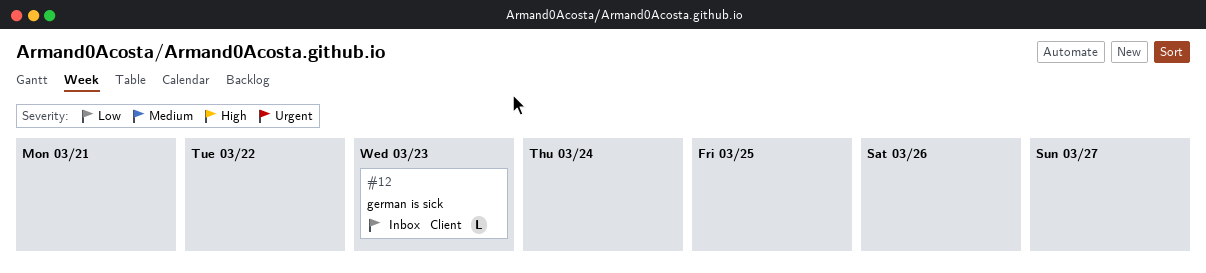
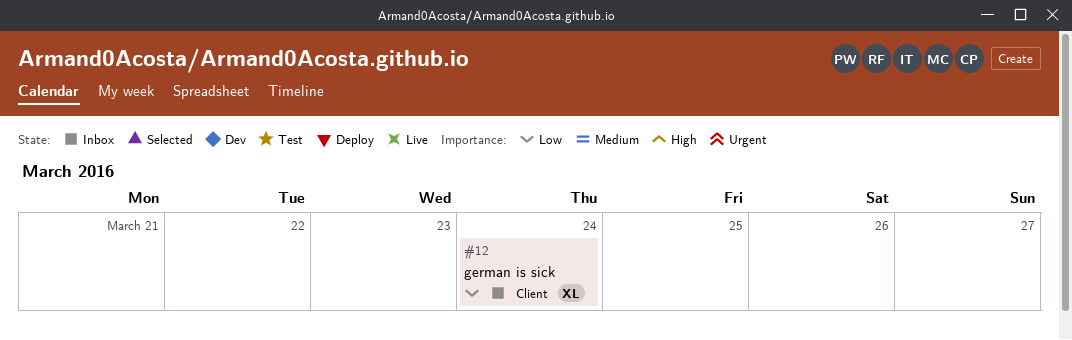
#12, estimate: L -> XL
#12, due: Mar 23 -> Mar 24

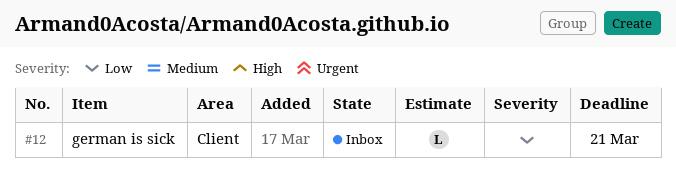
#12, estimate: XL -> L
#12, due: Mar 24 -> Mar 21

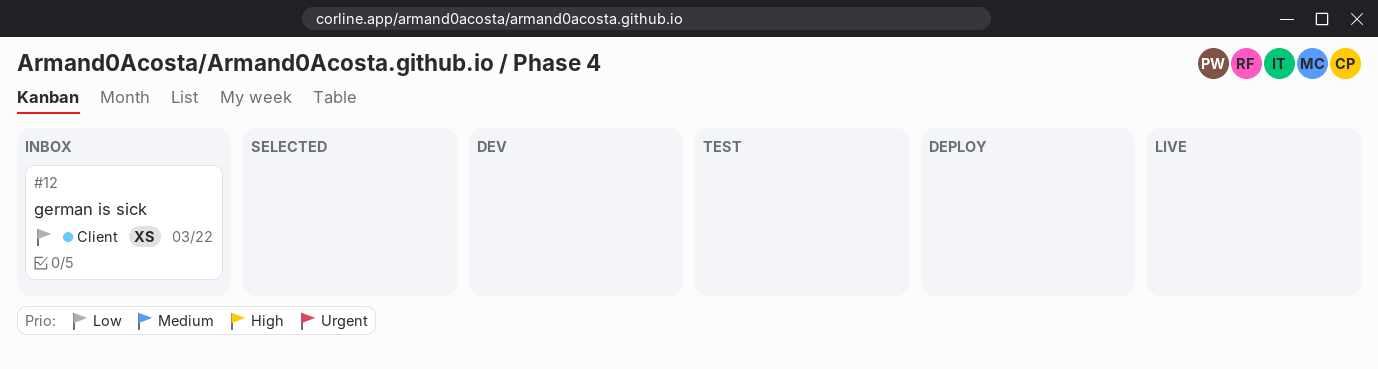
#12, estimate: L -> XS
#12, due: Mar 21 -> Mar 22

